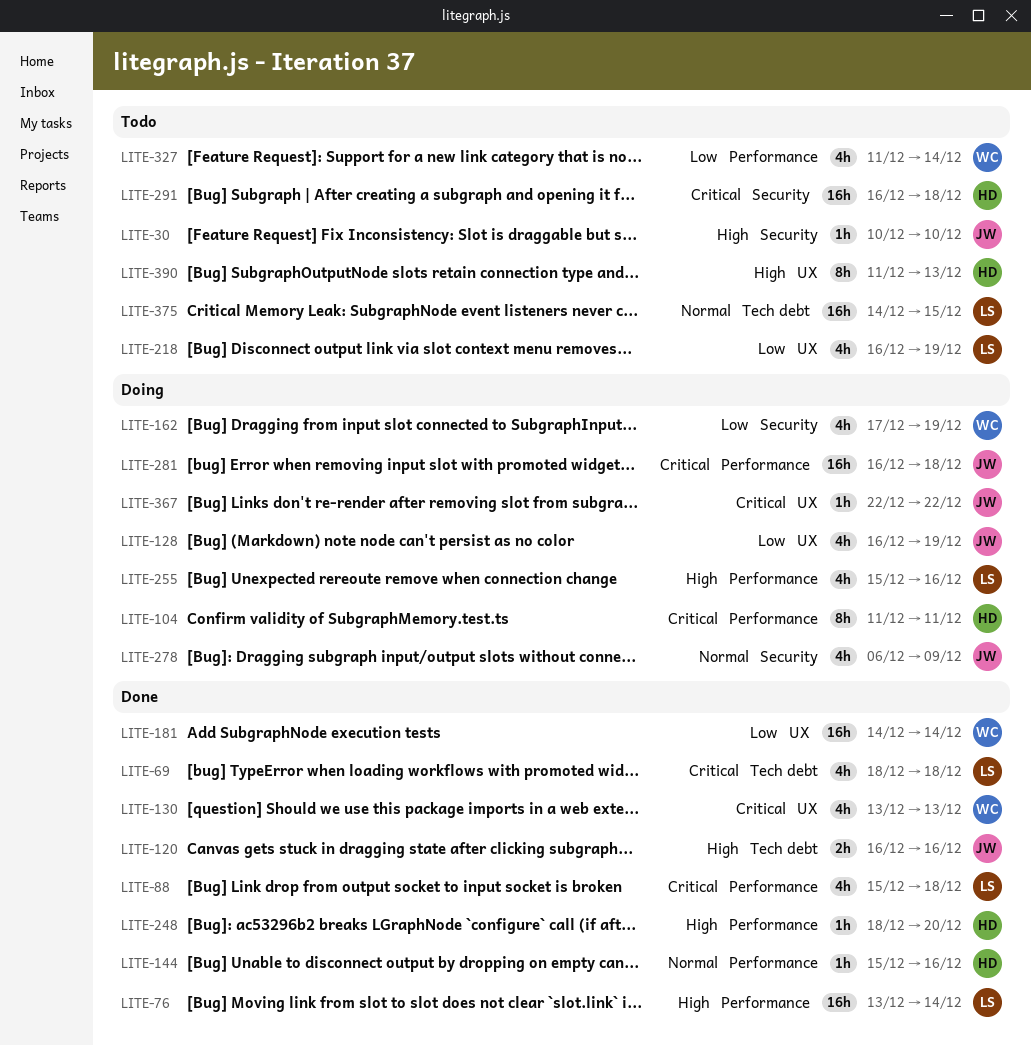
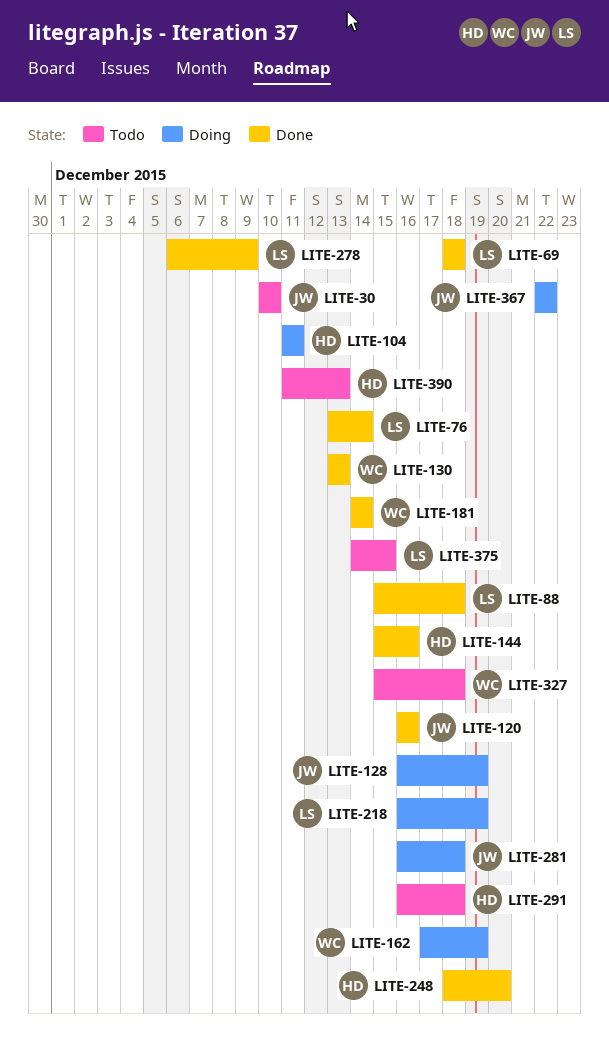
LITE-218, status: Todo -> Doing
LITE-255: present -> none
LITE-278, status: Doing -> Done
LITE-278, owner: JW -> LS
LITE-327, start: Dec 11 -> Dec 15
LITE-327, due: Dec 14 -> Dec 18

